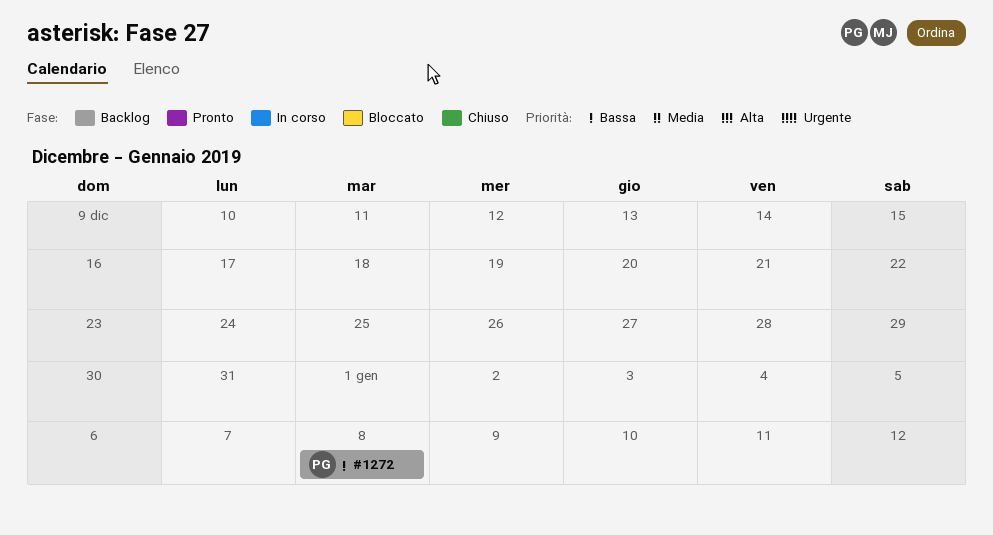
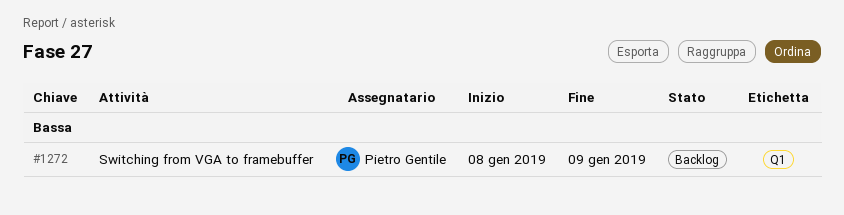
#1272, due: Jan 8 -> Jan 9

